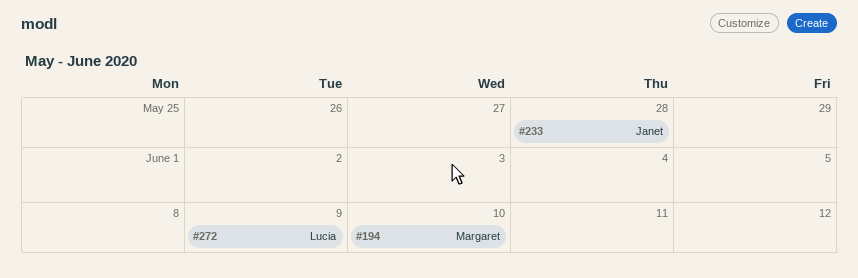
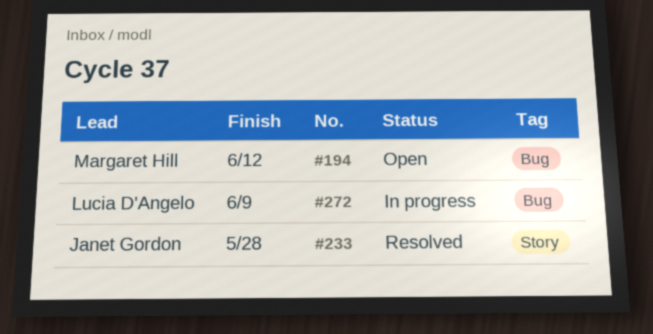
#194, due: Jun 10 -> Jun 12

